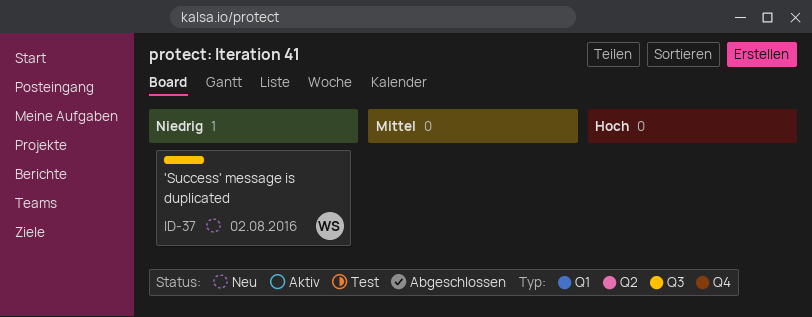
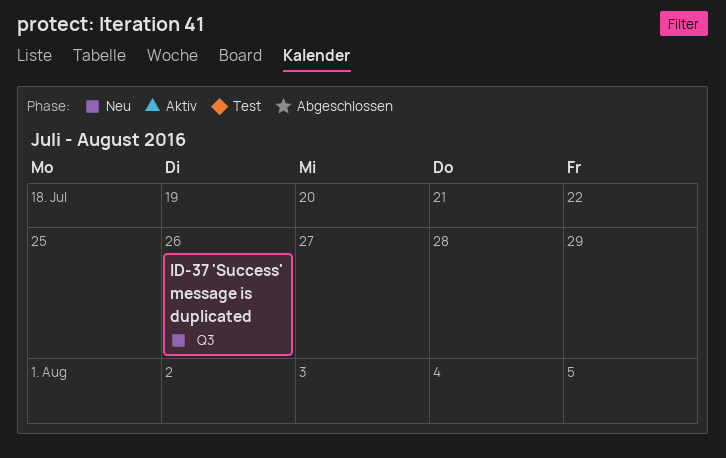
ID-37, due: Aug 2 -> Jul 26

